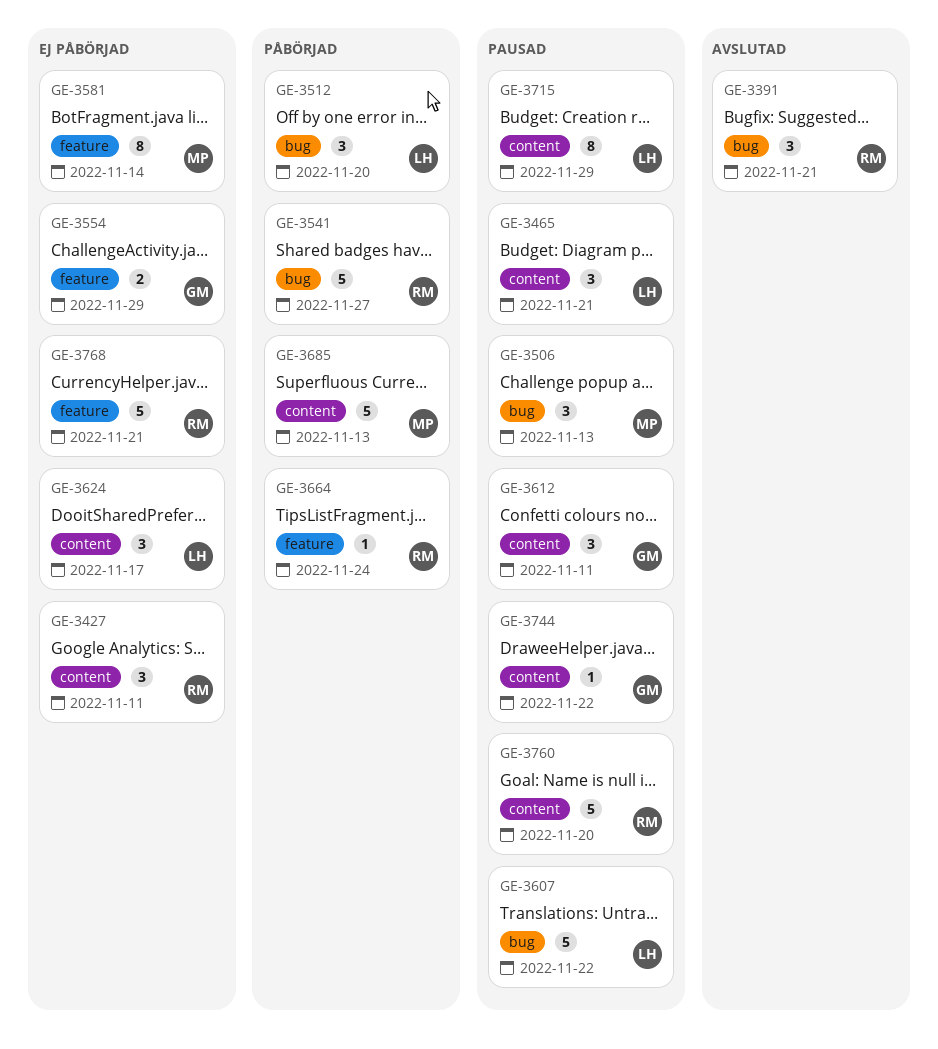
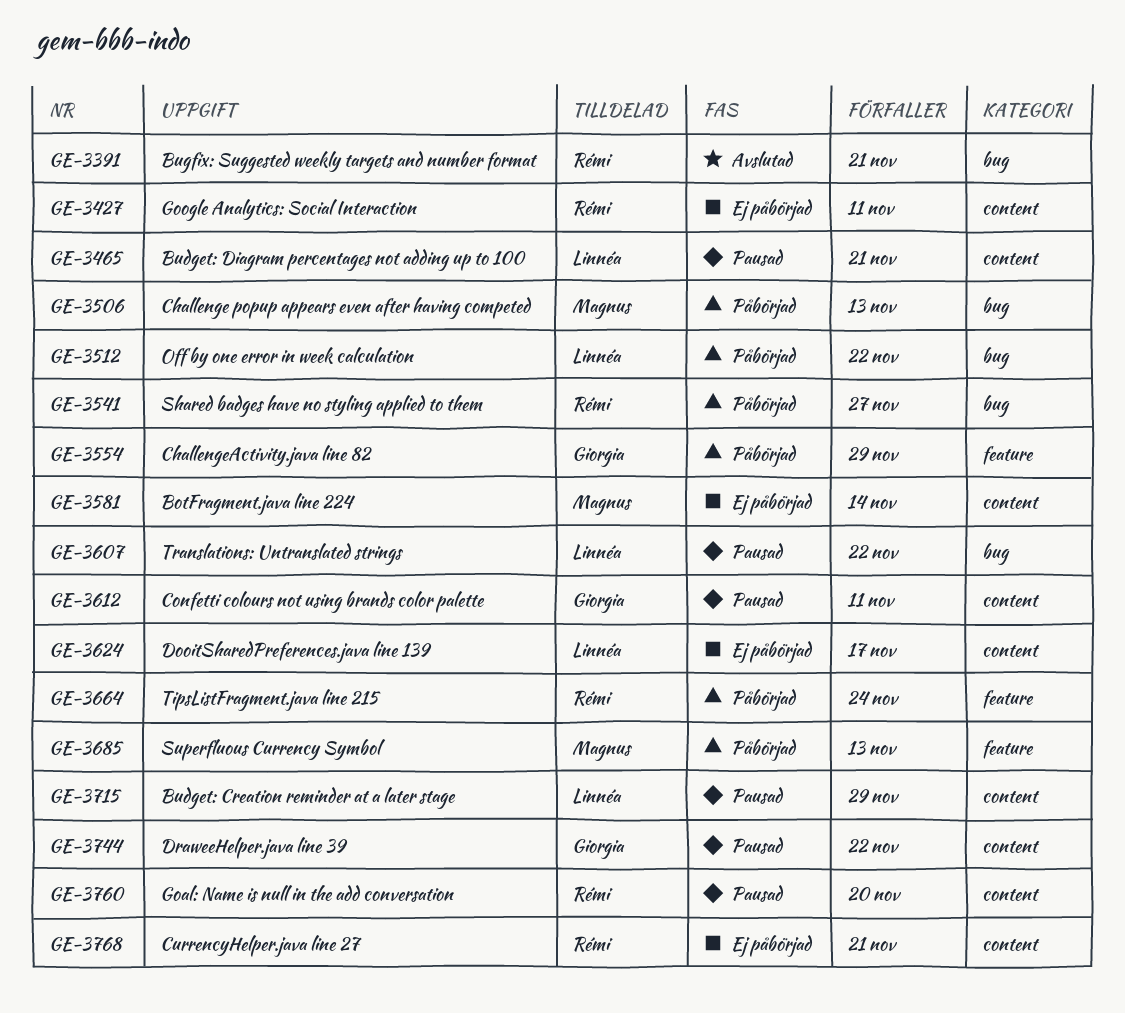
GE-3506, status: Pausad -> Påbörjad
GE-3512, due: Nov 20 -> Nov 22
GE-3554, status: Ej påbörjad -> Påbörjad
GE-3581, label: feature -> content
GE-3685, label: content -> feature
GE-3768, label: feature -> content

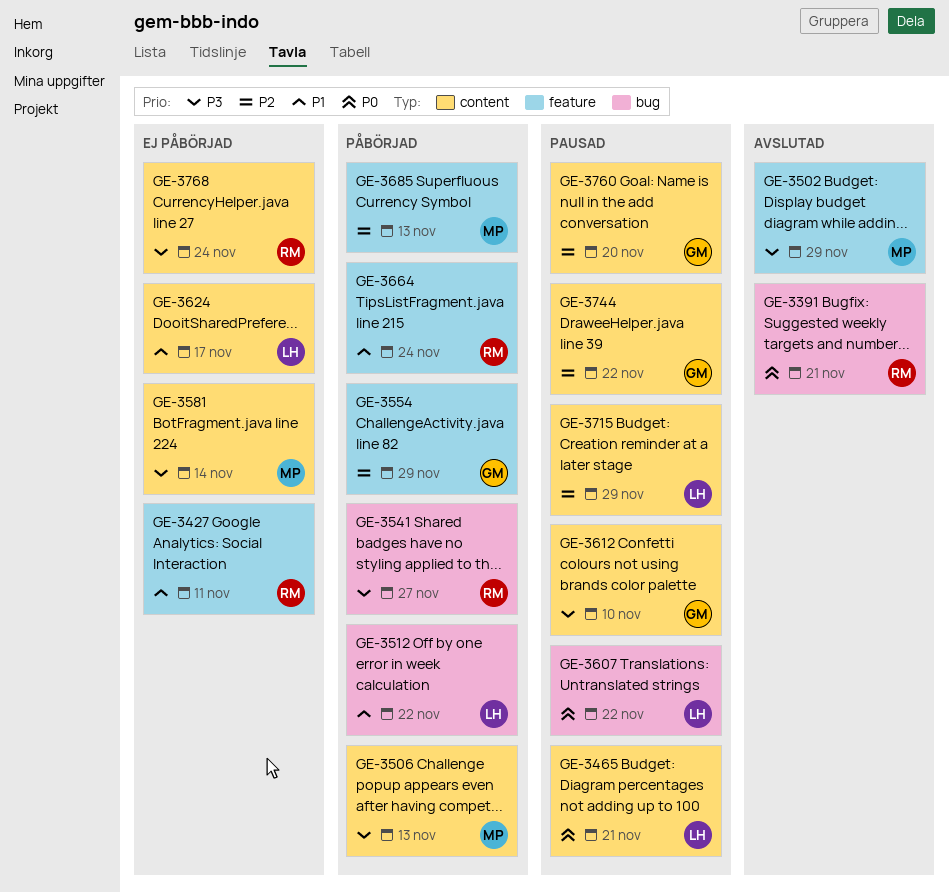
GE-3427, label: content -> feature
GE-3502: none -> present
GE-3506, label: bug -> content
GE-3612, due: Nov 11 -> Nov 10
GE-3760, owner: Rémi -> Giorgia
GE-3768, due: Nov 21 -> Nov 24

